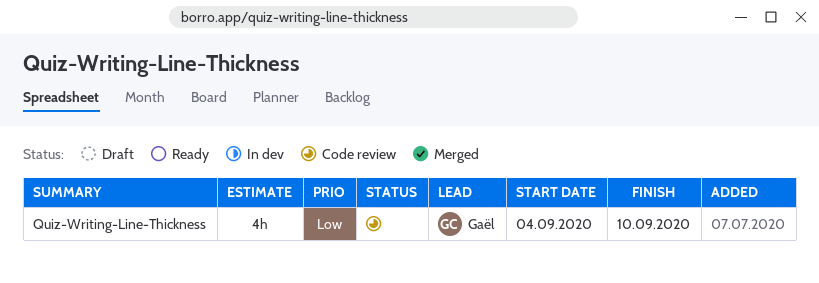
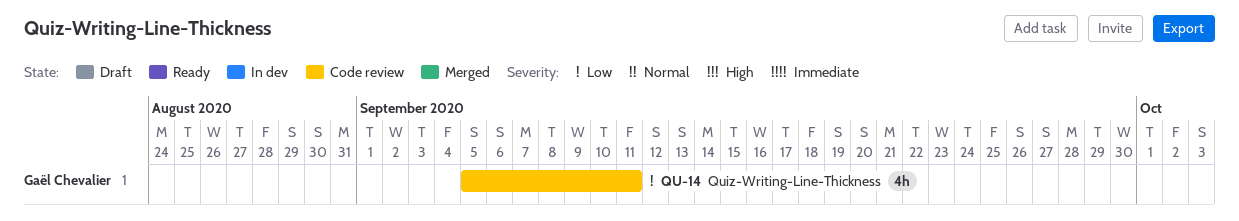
Quiz-Writing-Line-Thickness, start: Sep 4 -> Sep 5
Quiz-Writing-Line-Thickness, due: Sep 10 -> Sep 11

